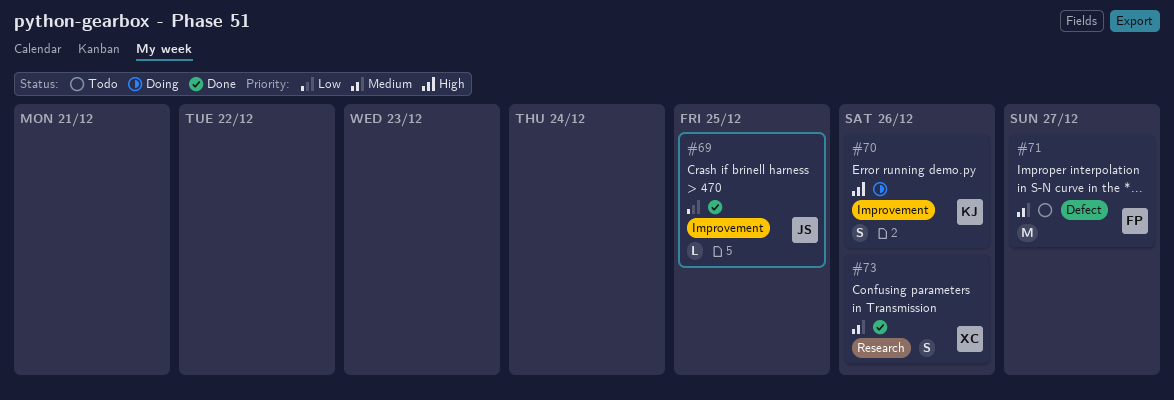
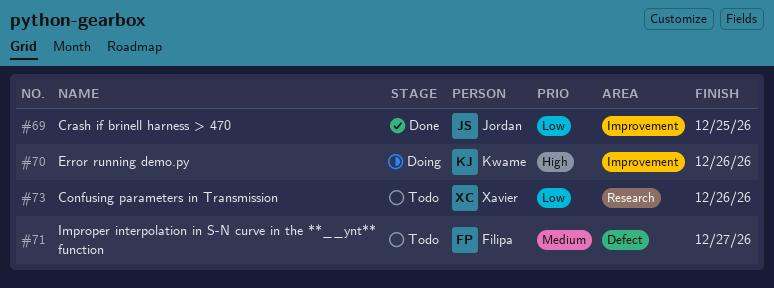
#73, status: Done -> Todo
#73, priority: Medium -> Low

